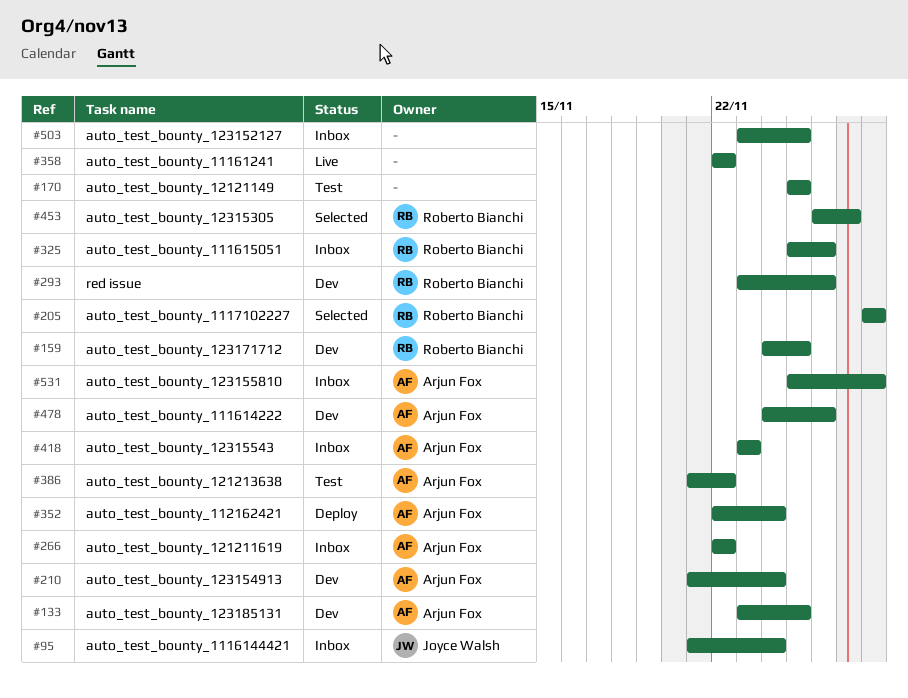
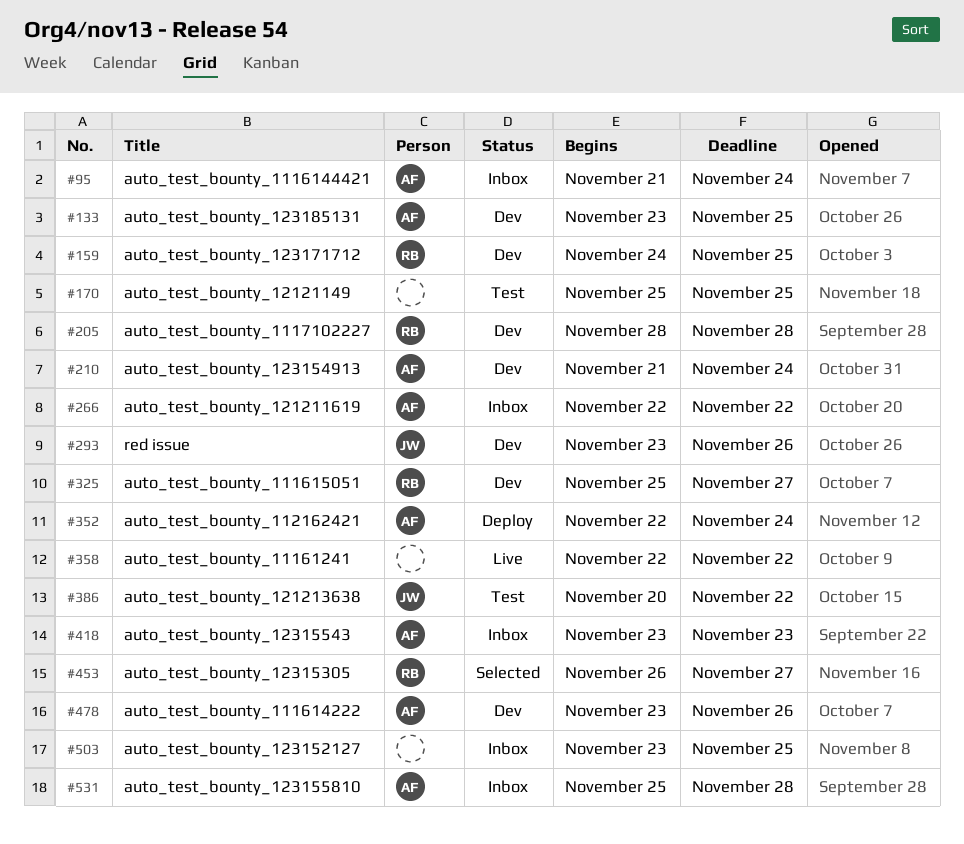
#95, owner: Joyce Walsh -> Arjun Fox
#205, status: Selected -> Dev
#293, owner: Roberto Bianchi -> Joyce Walsh
#325, status: Inbox -> Dev
#325, due: Nov 26 -> Nov 27
#386, owner: Arjun Fox -> Joyce Walsh
#386, start: Nov 21 -> Nov 20
#478, start: Nov 24 -> Nov 23

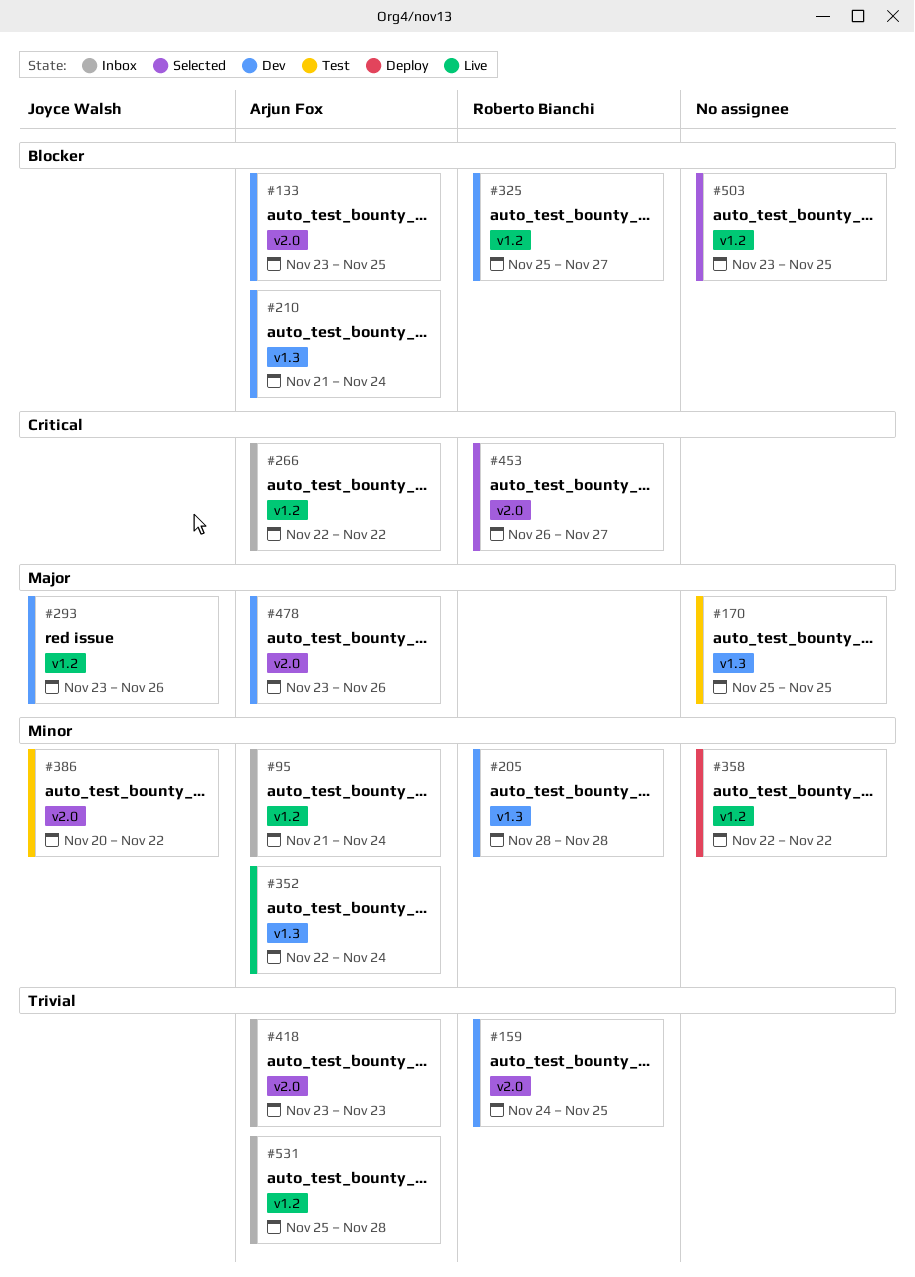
#352, status: Deploy -> Live
#358, status: Live -> Deploy
#503, status: Inbox -> Selected

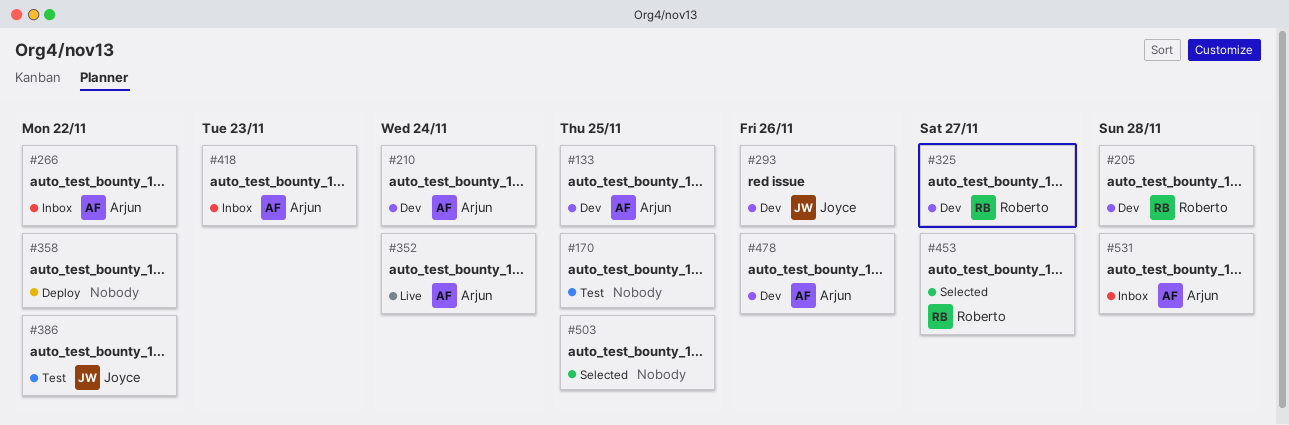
#95: present -> none
#159: present -> none

